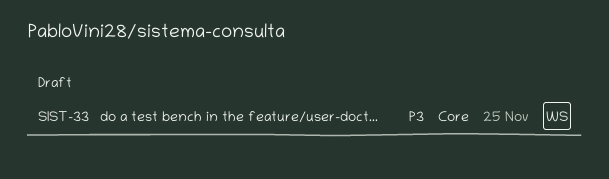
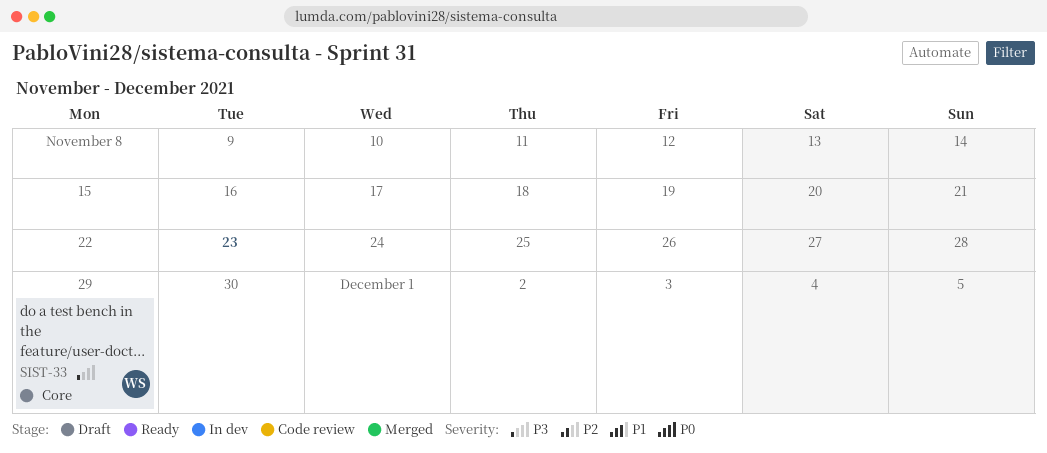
SIST-33, due: Nov 25 -> Nov 29

